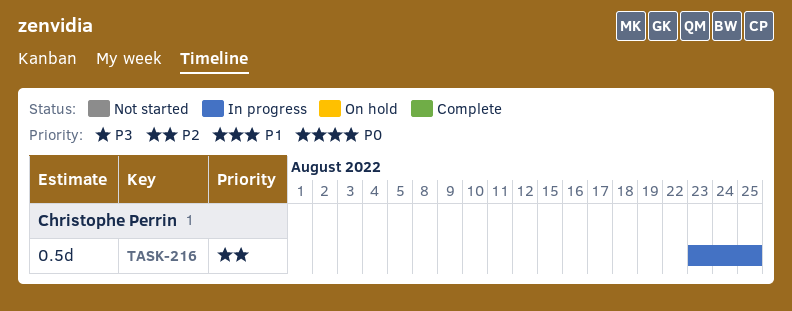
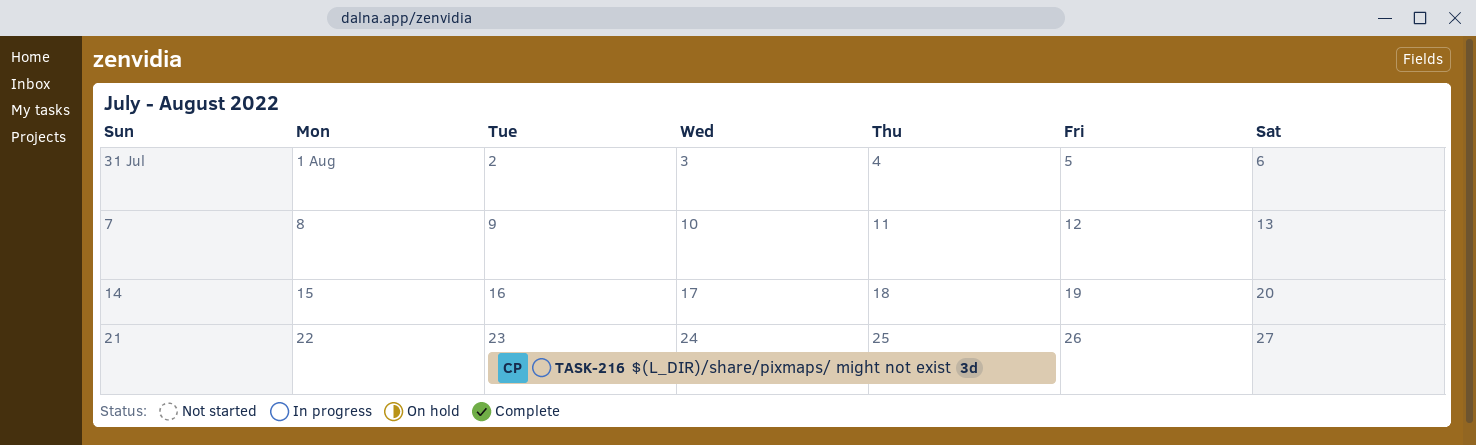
TASK-216, estimate: 0.5d -> 3d

